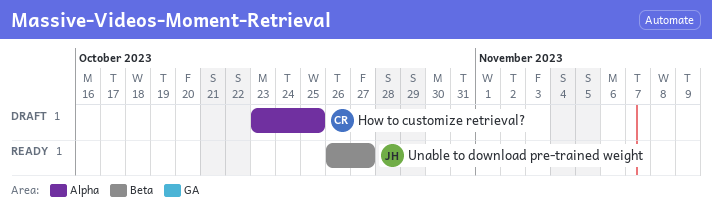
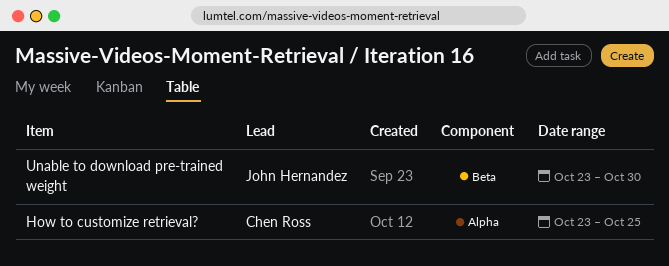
Unable to download pre-trained weight, start: Oct 26 -> Oct 23
Unable to download pre-trained weight, due: Oct 27 -> Oct 30

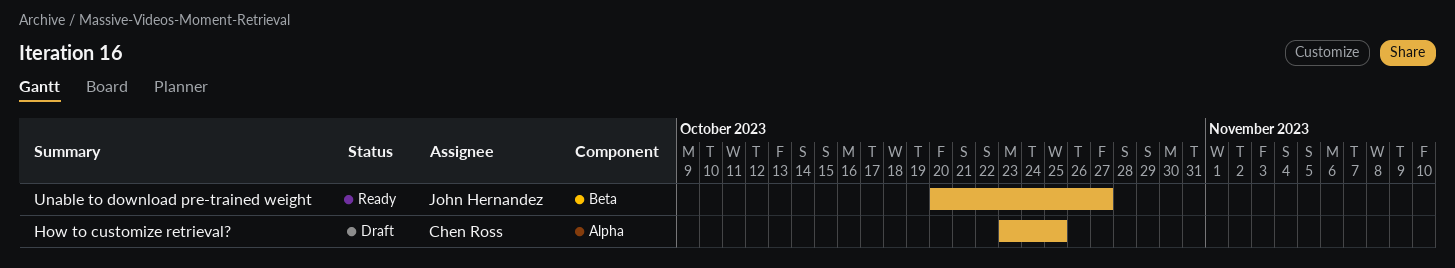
Unable to download pre-trained weight, start: Oct 23 -> Oct 20
Unable to download pre-trained weight, due: Oct 30 -> Oct 27

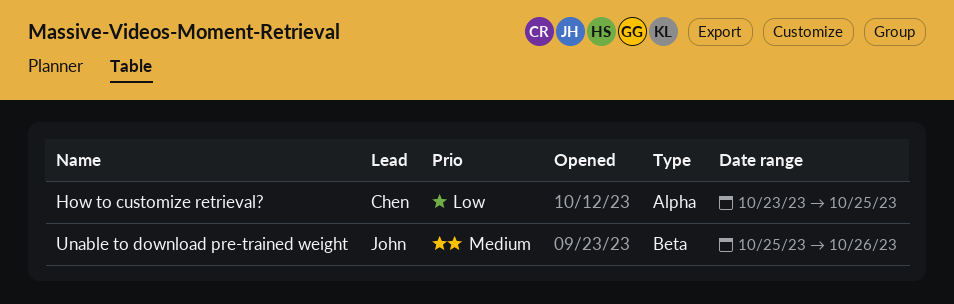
Unable to download pre-trained weight, start: Oct 20 -> Oct 25
Unable to download pre-trained weight, due: Oct 27 -> Oct 26

